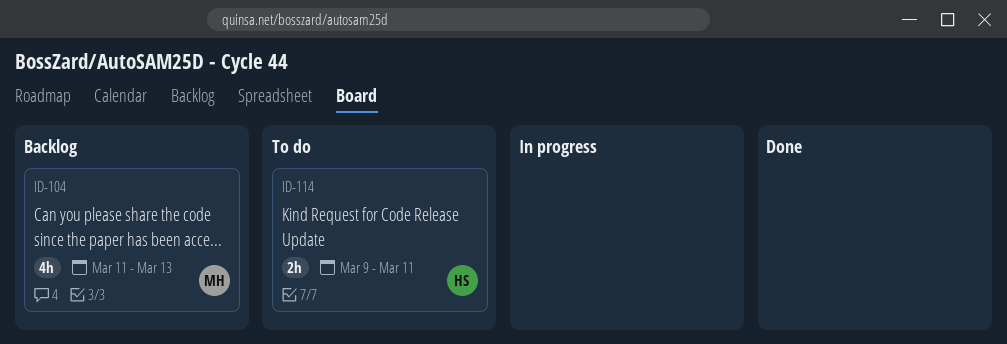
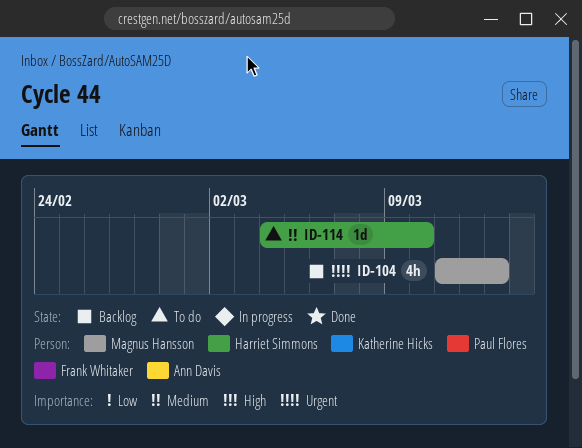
ID-114, estimate: 2h -> 1d
ID-114, start: Mar 9 -> Mar 4
ID-114, due: Mar 11 -> Mar 10

